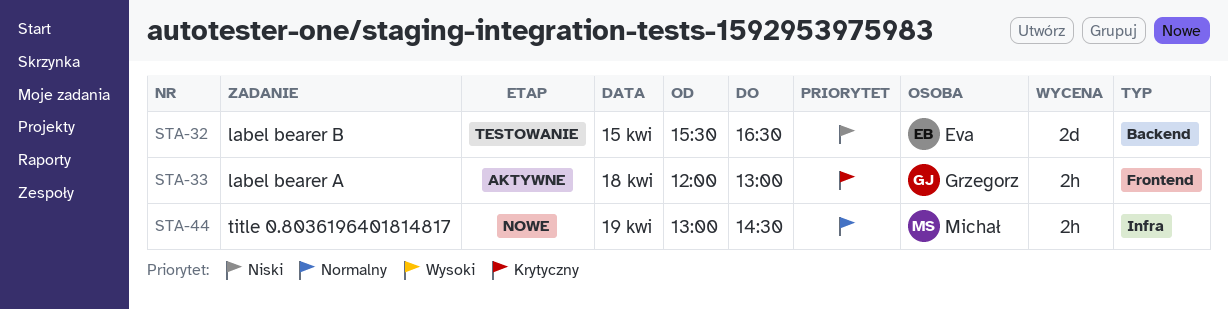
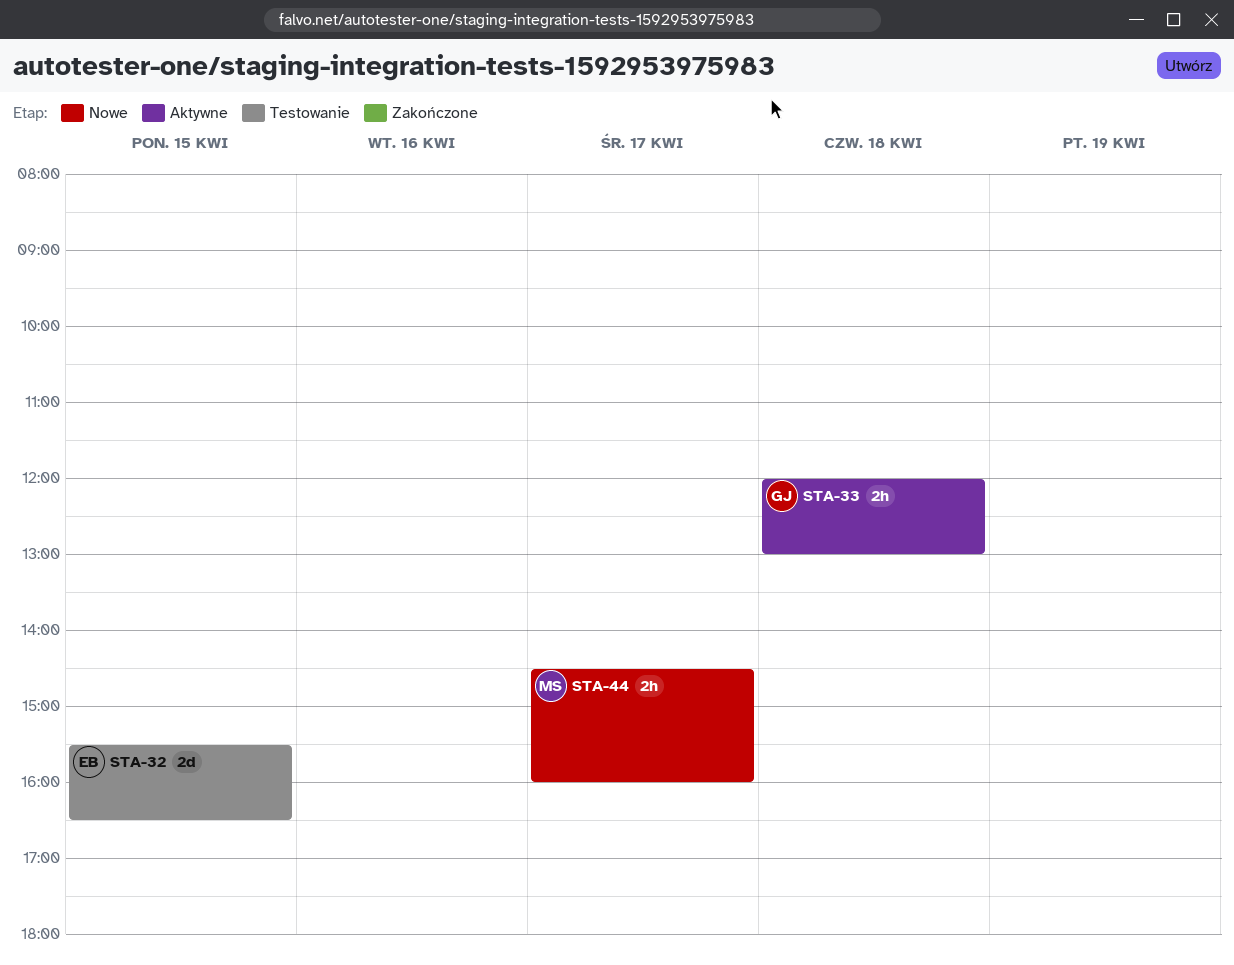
STA-44, day: Apr 19 -> Apr 17
STA-44, begins: 13:00 -> 14:30
STA-44, ends: 14:30 -> 16:00

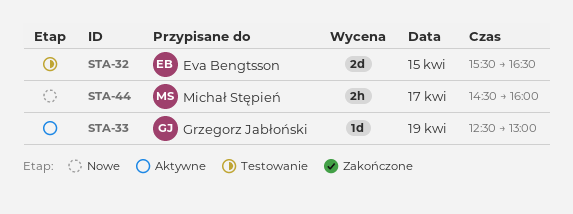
STA-33, estimate: 2h -> 1d
STA-33, day: Apr 18 -> Apr 19
STA-33, begins: 12:00 -> 12:30

